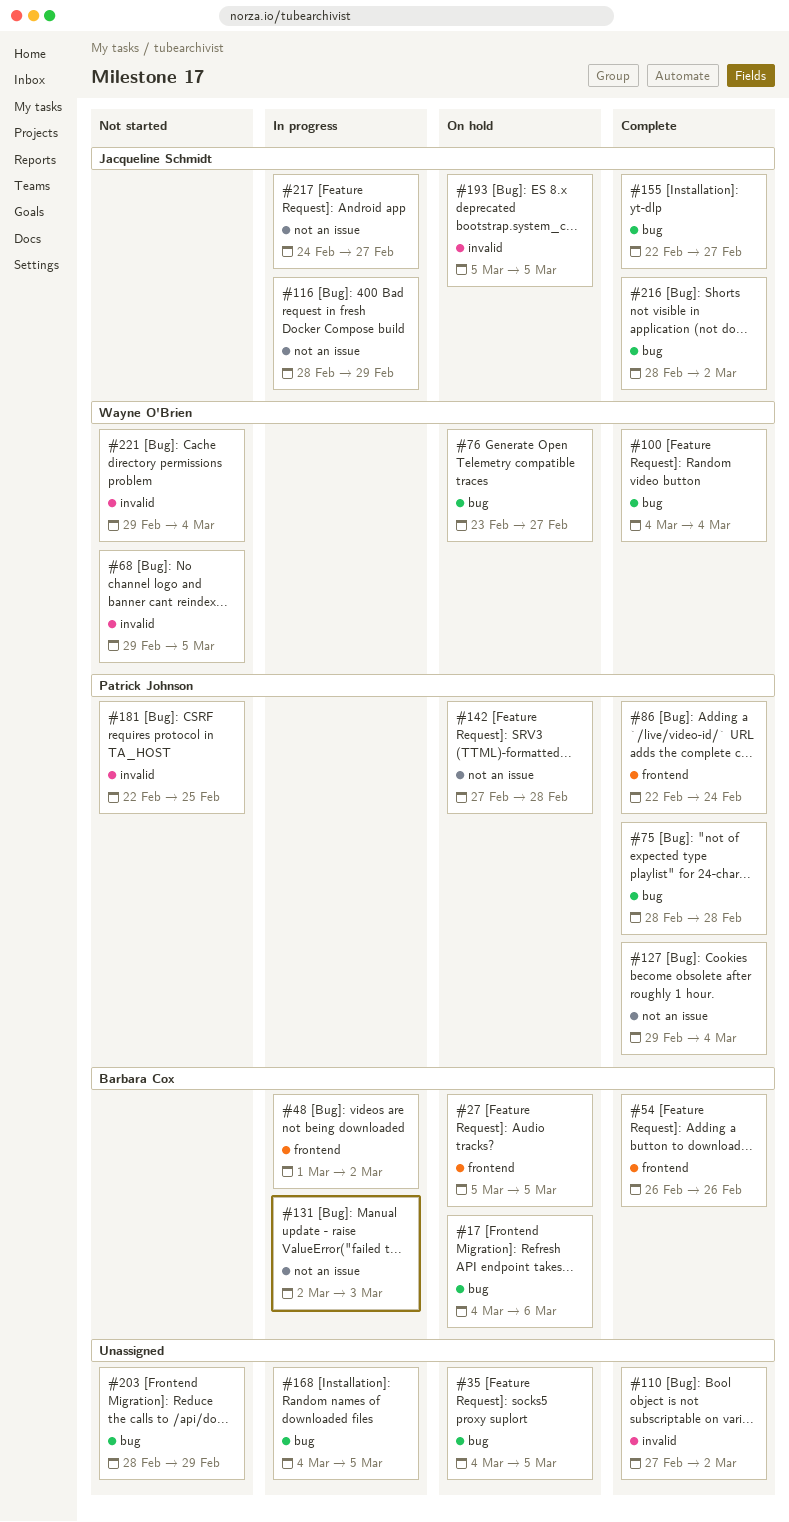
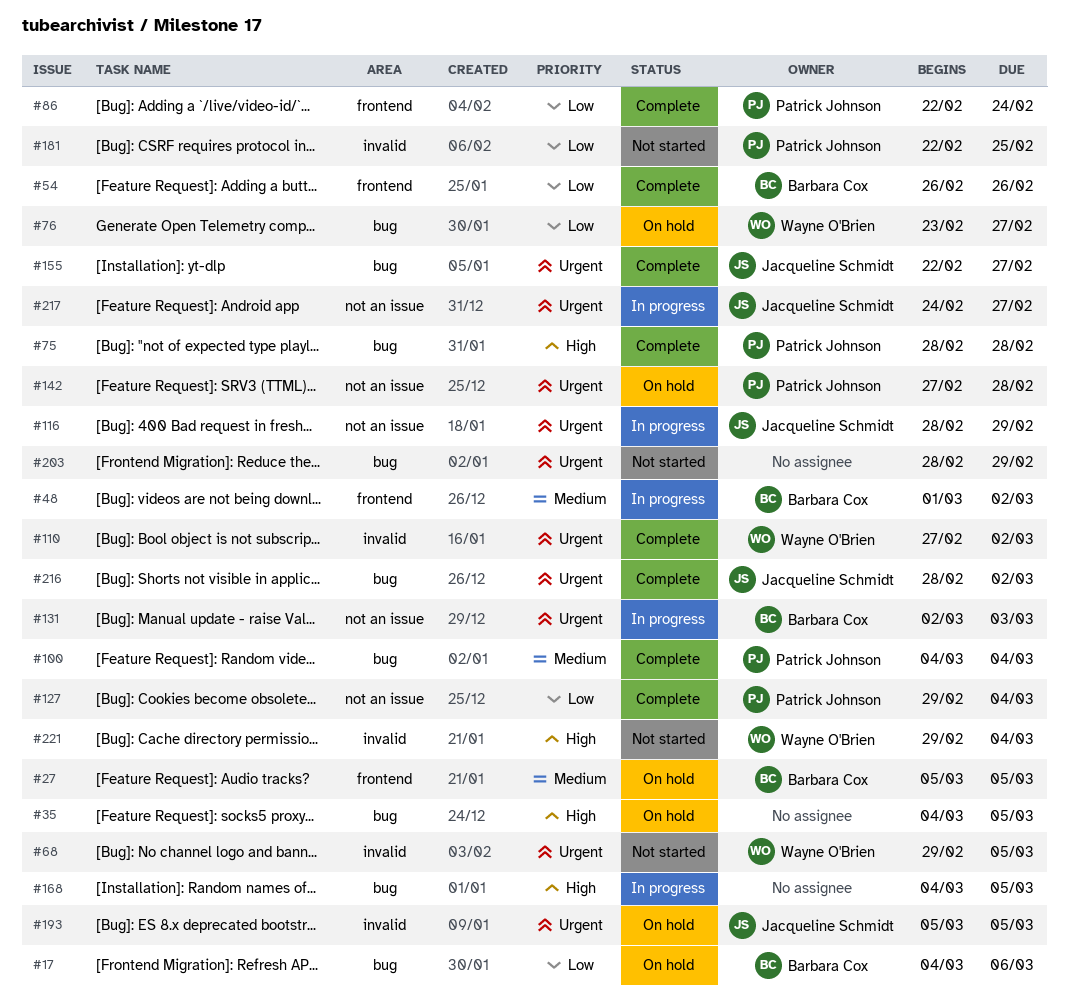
#100, owner: Wayne O'Brien -> Patrick Johnson
#110, owner: none -> Wayne O'Brien

